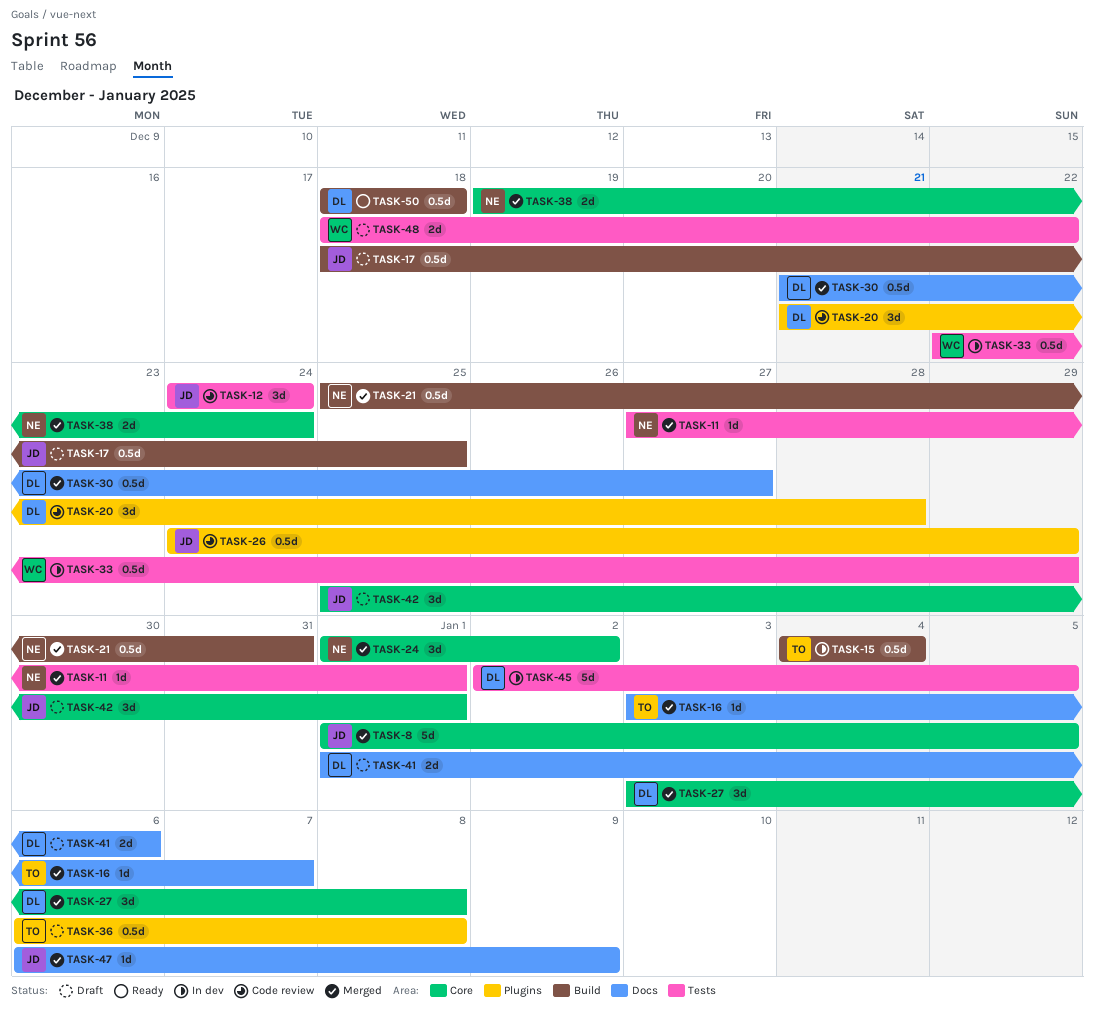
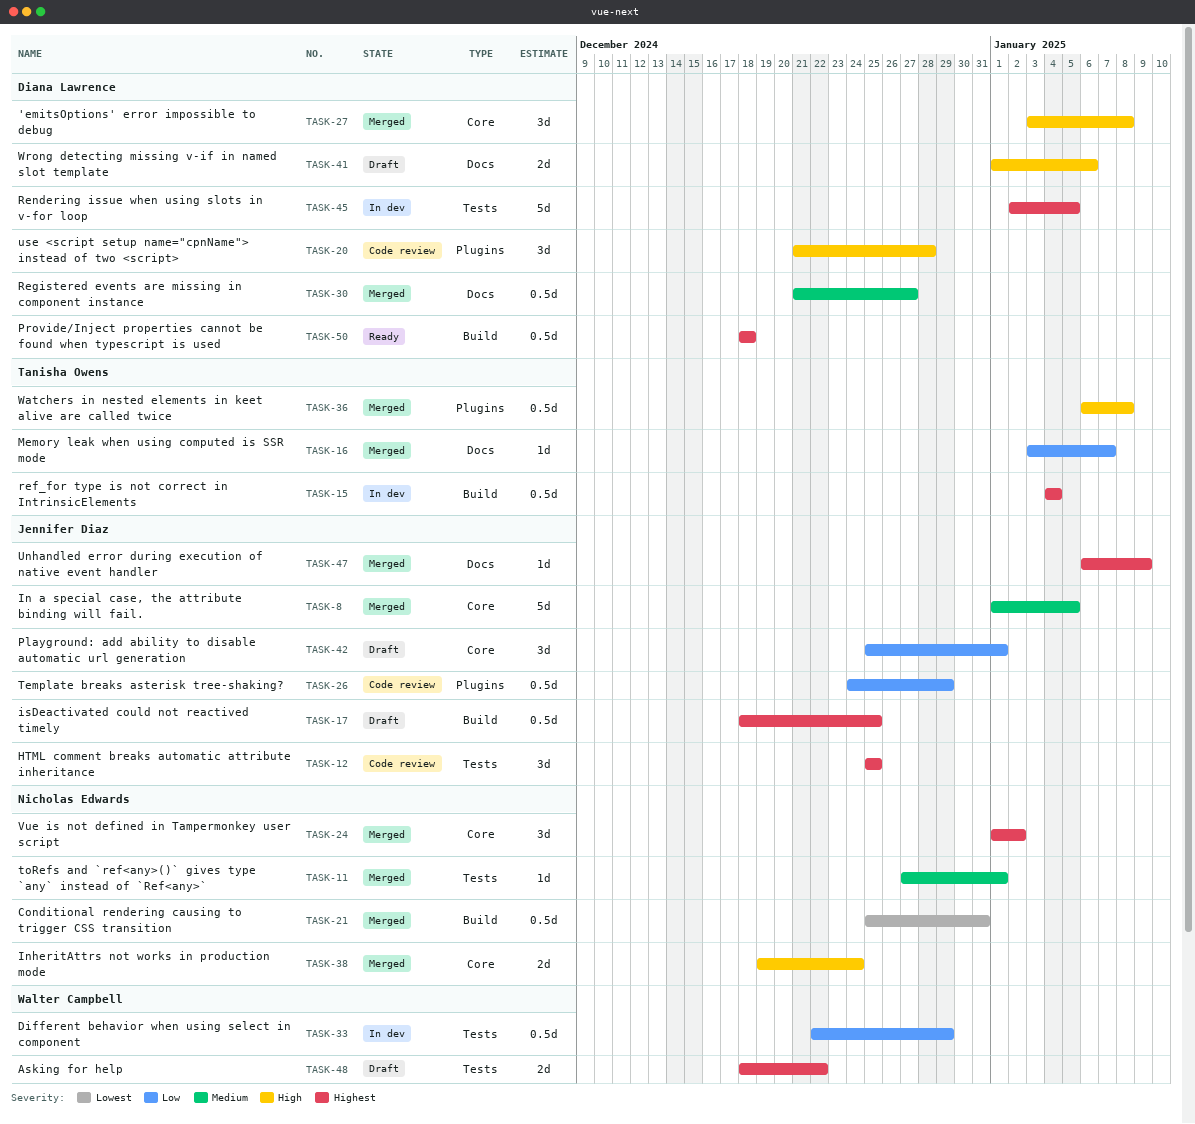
TASK-12, start: Dec 24 -> Dec 25
TASK-12, due: Dec 24 -> Dec 25
TASK-36, status: Draft -> Merged

